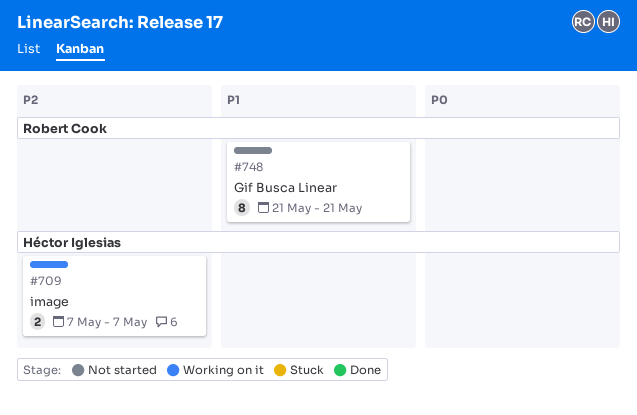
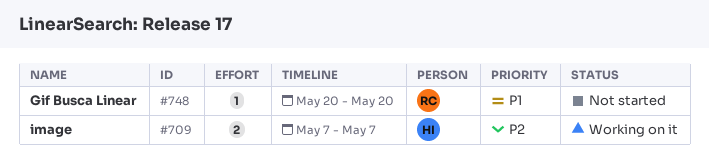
#748, estimate: 8 -> 1
#748, start: May 21 -> May 20
#748, due: May 21 -> May 20

